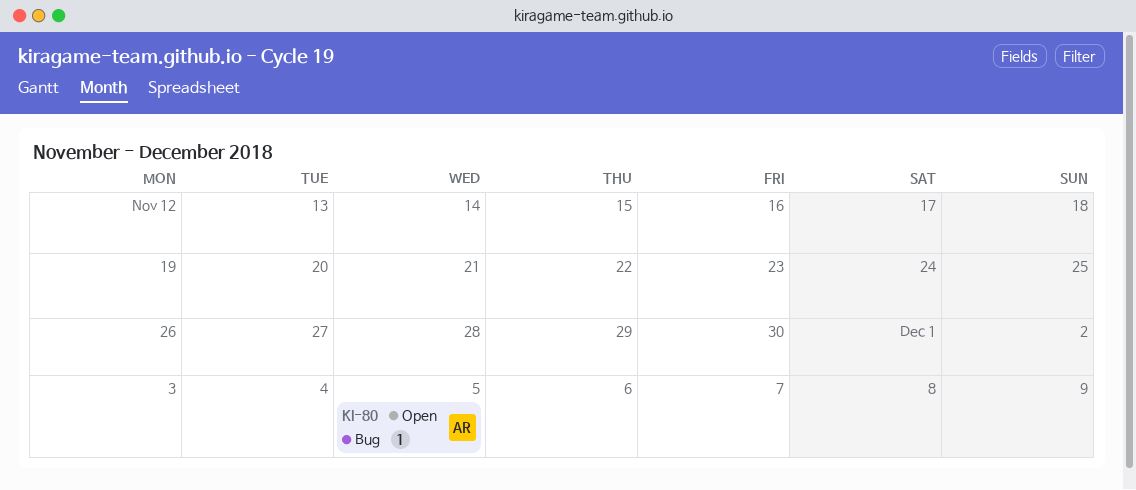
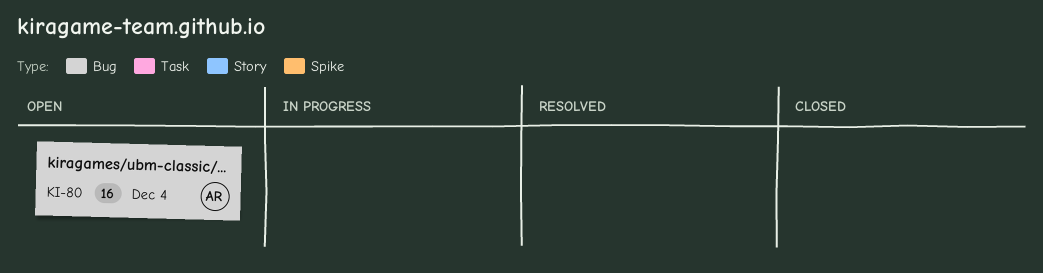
KI-80, estimate: 1 -> 16
KI-80, due: Dec 5 -> Dec 4

